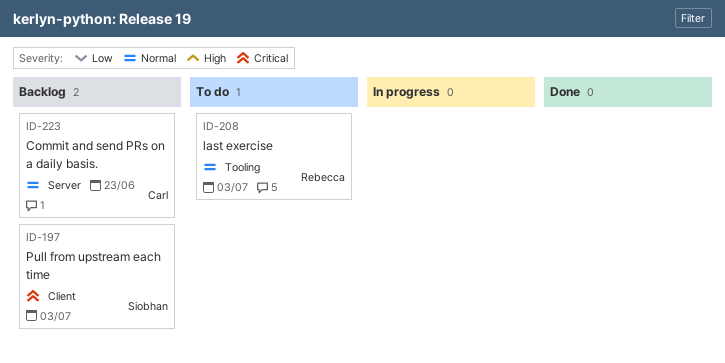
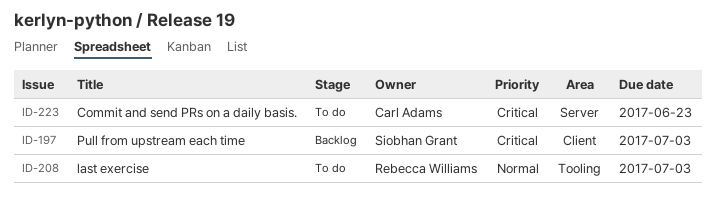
ID-223, status: Backlog -> To do
ID-223, priority: Normal -> Critical

